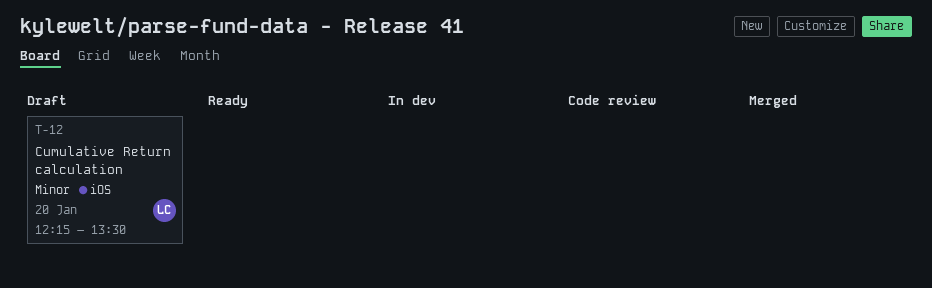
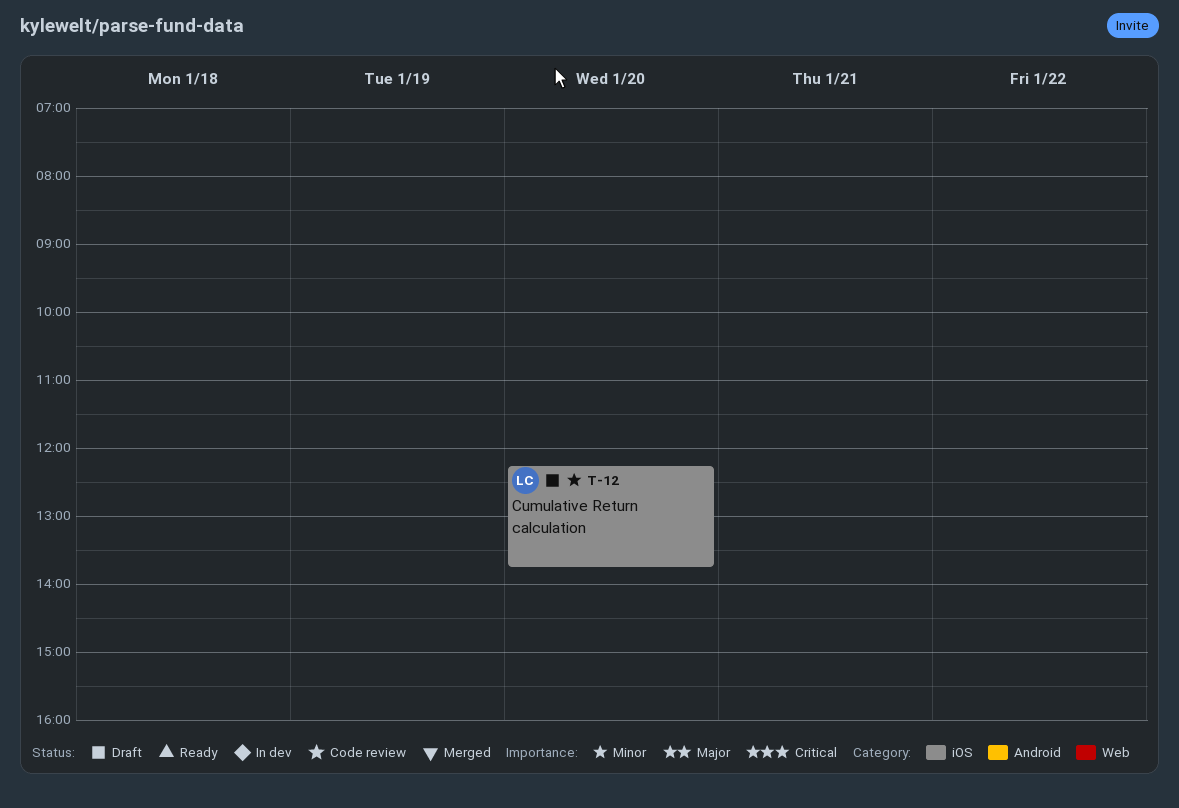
T-12, ends: 13:30 -> 13:45

